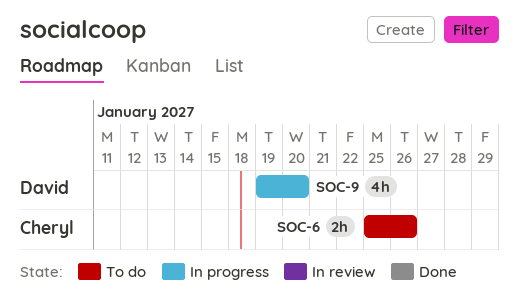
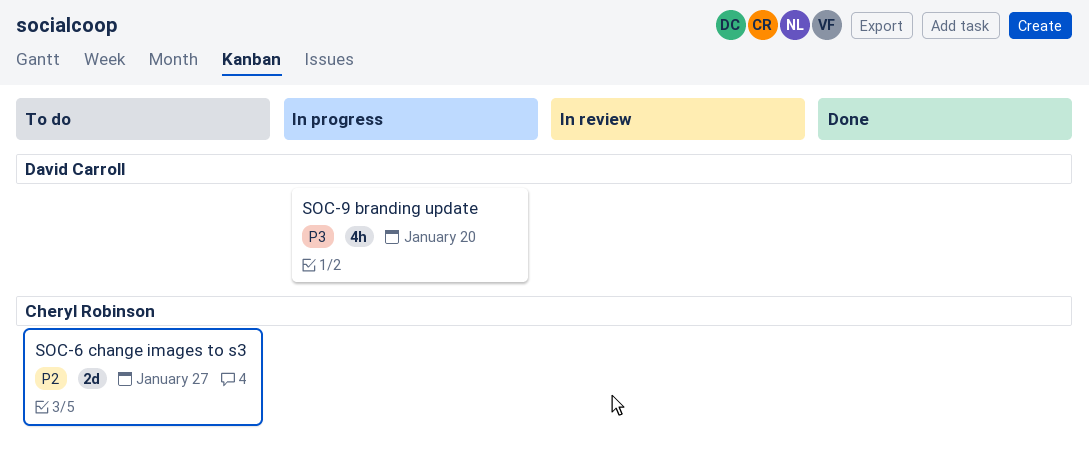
SOC-6, estimate: 2h -> 2d
SOC-6, due: Jan 26 -> Jan 27

